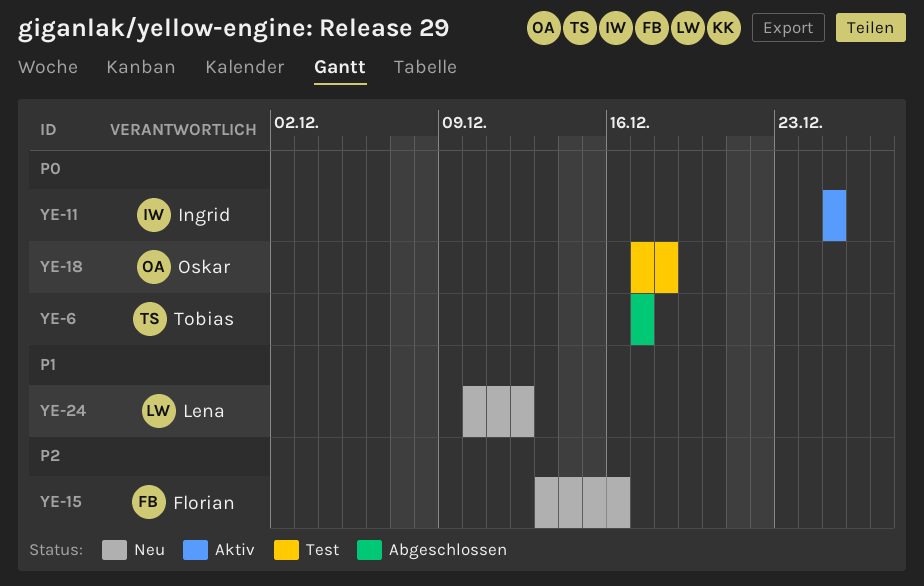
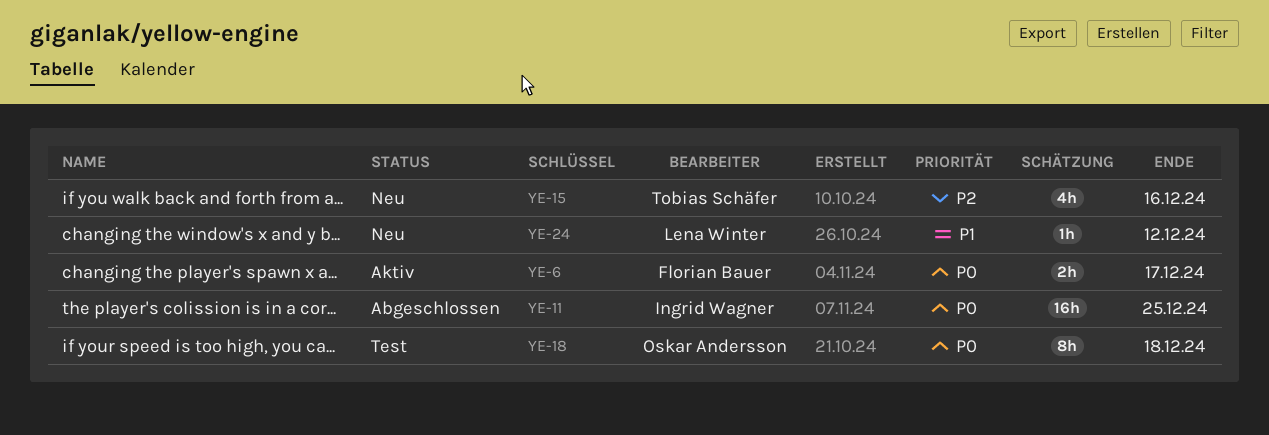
YE-6, status: Abgeschlossen -> Aktiv
YE-6, owner: Tobias Schäfer -> Florian Bauer
YE-11, status: Aktiv -> Abgeschlossen
YE-15, owner: Florian Bauer -> Tobias Schäfer

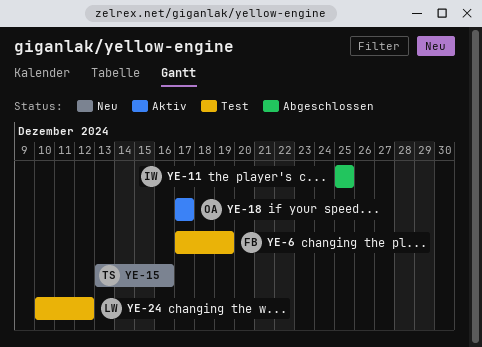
YE-6, status: Aktiv -> Test
YE-6, due: Dec 17 -> Dec 19
YE-18, status: Test -> Aktiv
YE-18, due: Dec 18 -> Dec 17
YE-24, status: Neu -> Test

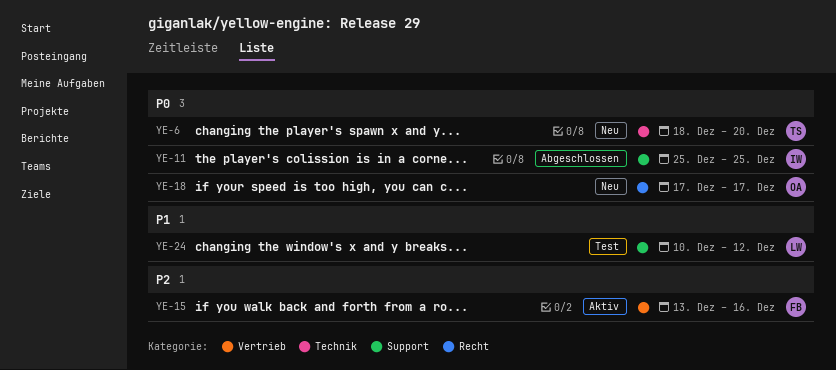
YE-6, status: Test -> Neu
YE-6, owner: FB -> TS
YE-6, start: Dec 17 -> Dec 18
YE-6, due: Dec 19 -> Dec 20
YE-15, status: Neu -> Aktiv
YE-15, owner: TS -> FB
YE-18, status: Aktiv -> Neu

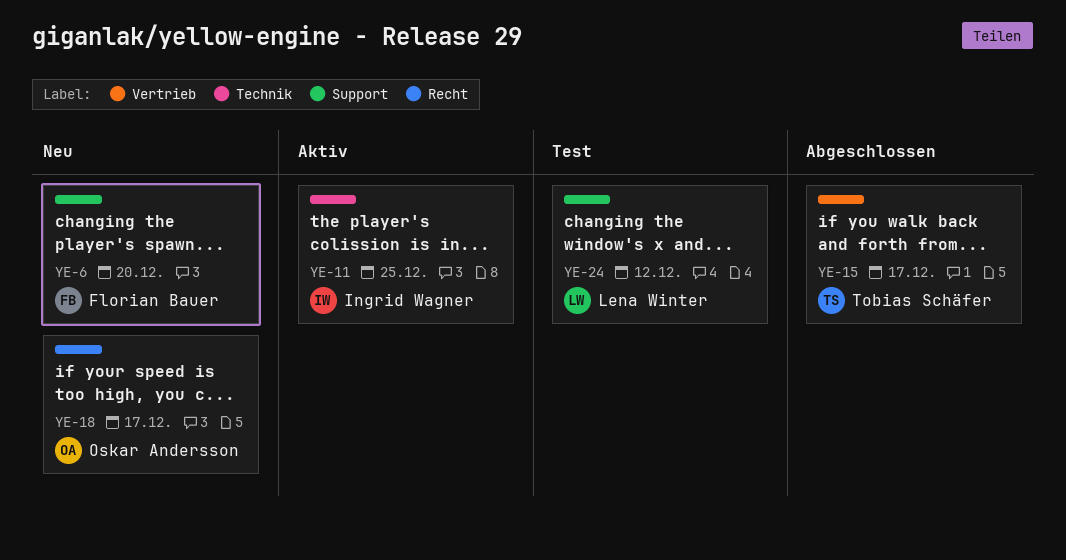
YE-6, owner: Tobias Schäfer -> Florian Bauer
YE-6, label: Technik -> Support
YE-11, status: Abgeschlossen -> Aktiv
YE-11, label: Support -> Technik
YE-15, status: Aktiv -> Abgeschlossen
YE-15, owner: Florian Bauer -> Tobias Schäfer
YE-15, due: Dec 16 -> Dec 17

